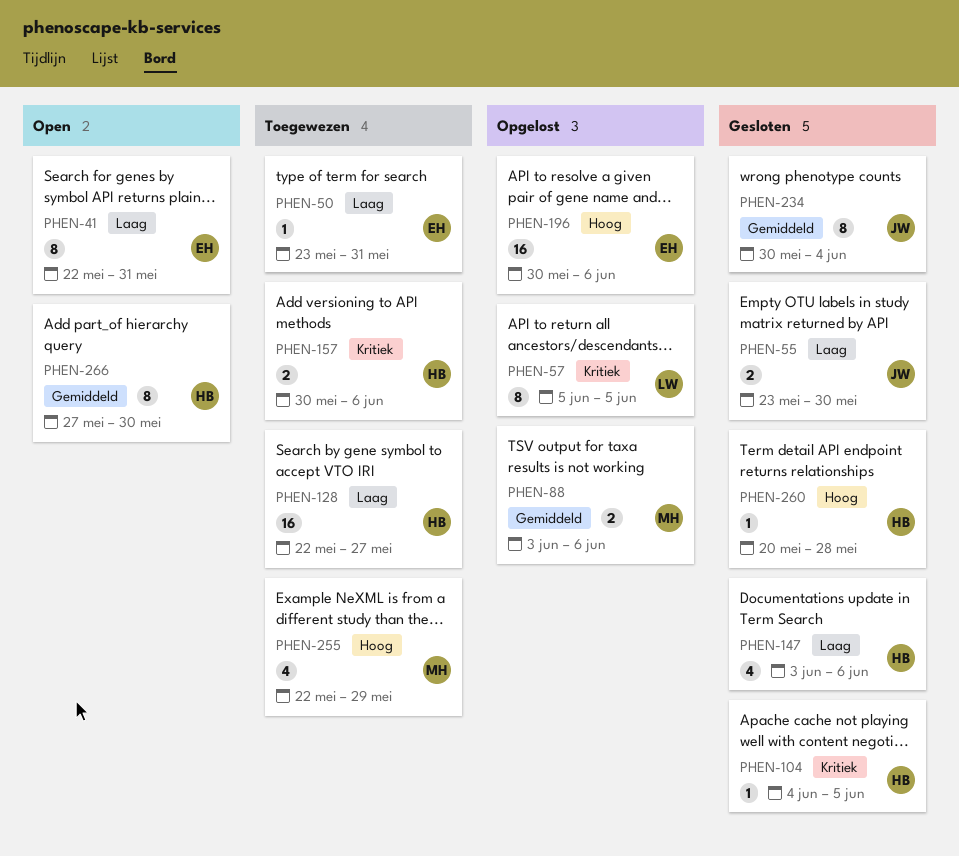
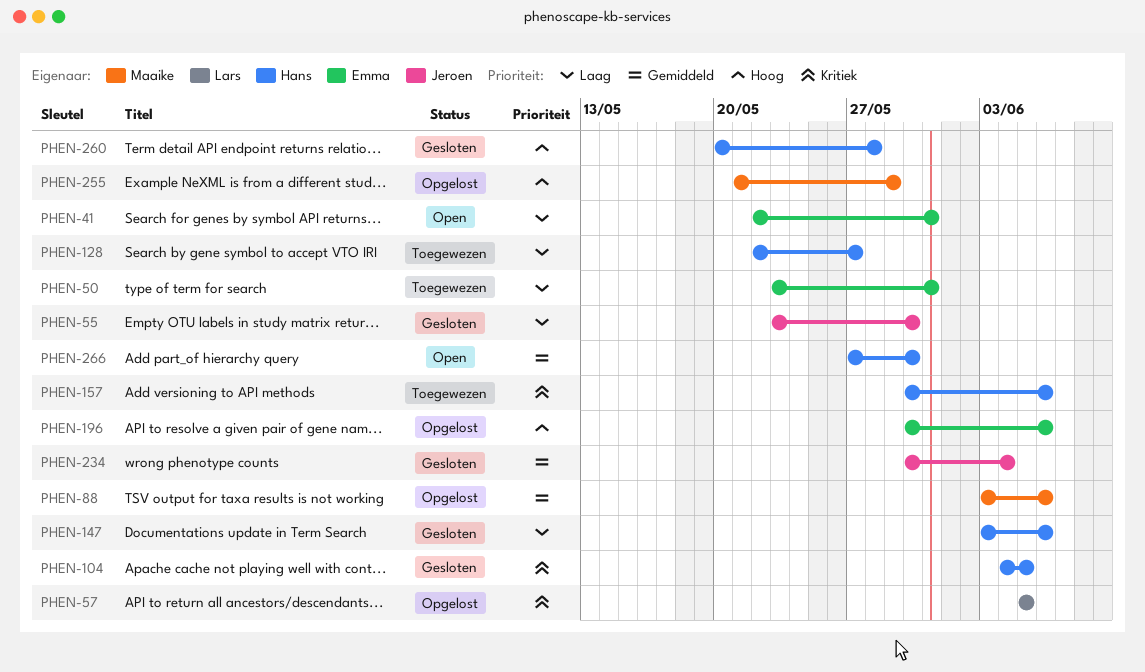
PHEN-255, status: Toegewezen -> Opgelost
PHEN-255, start: May 22 -> May 21

